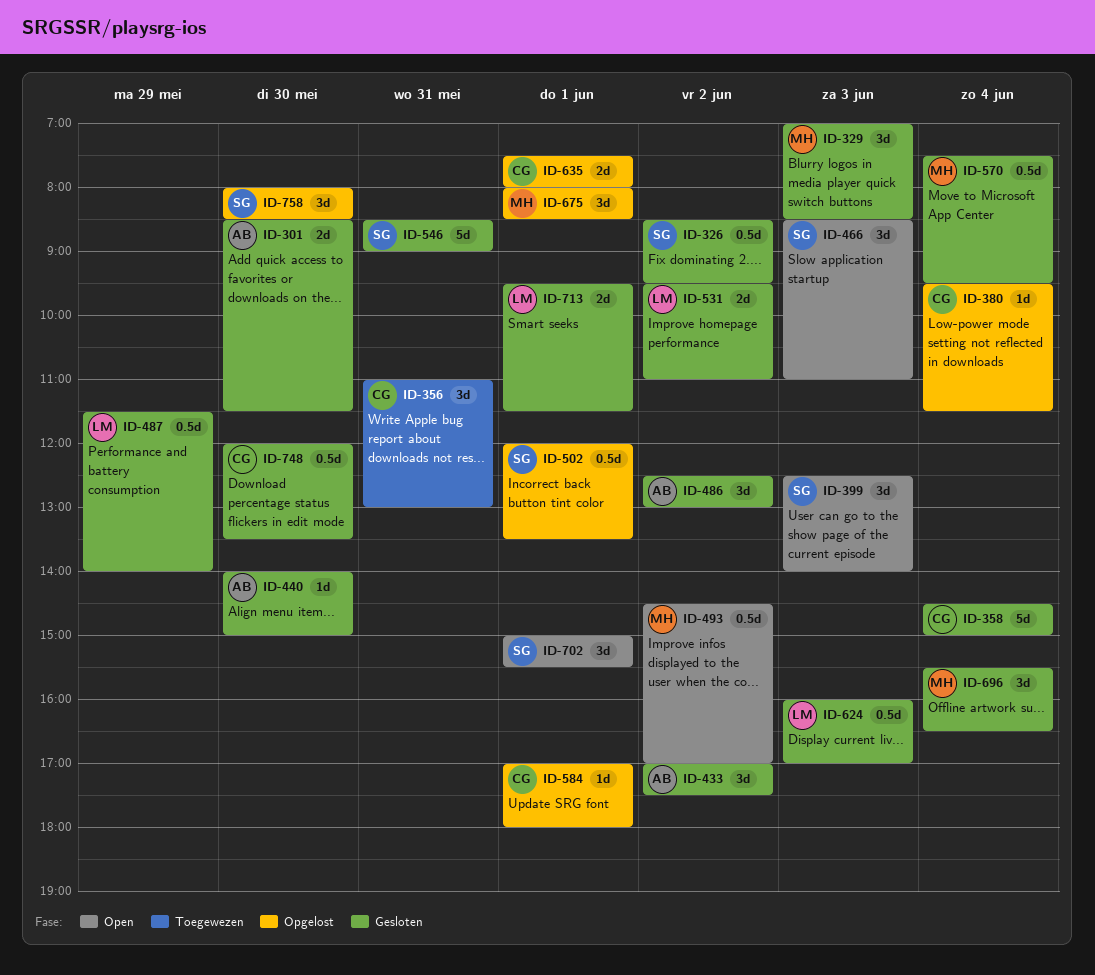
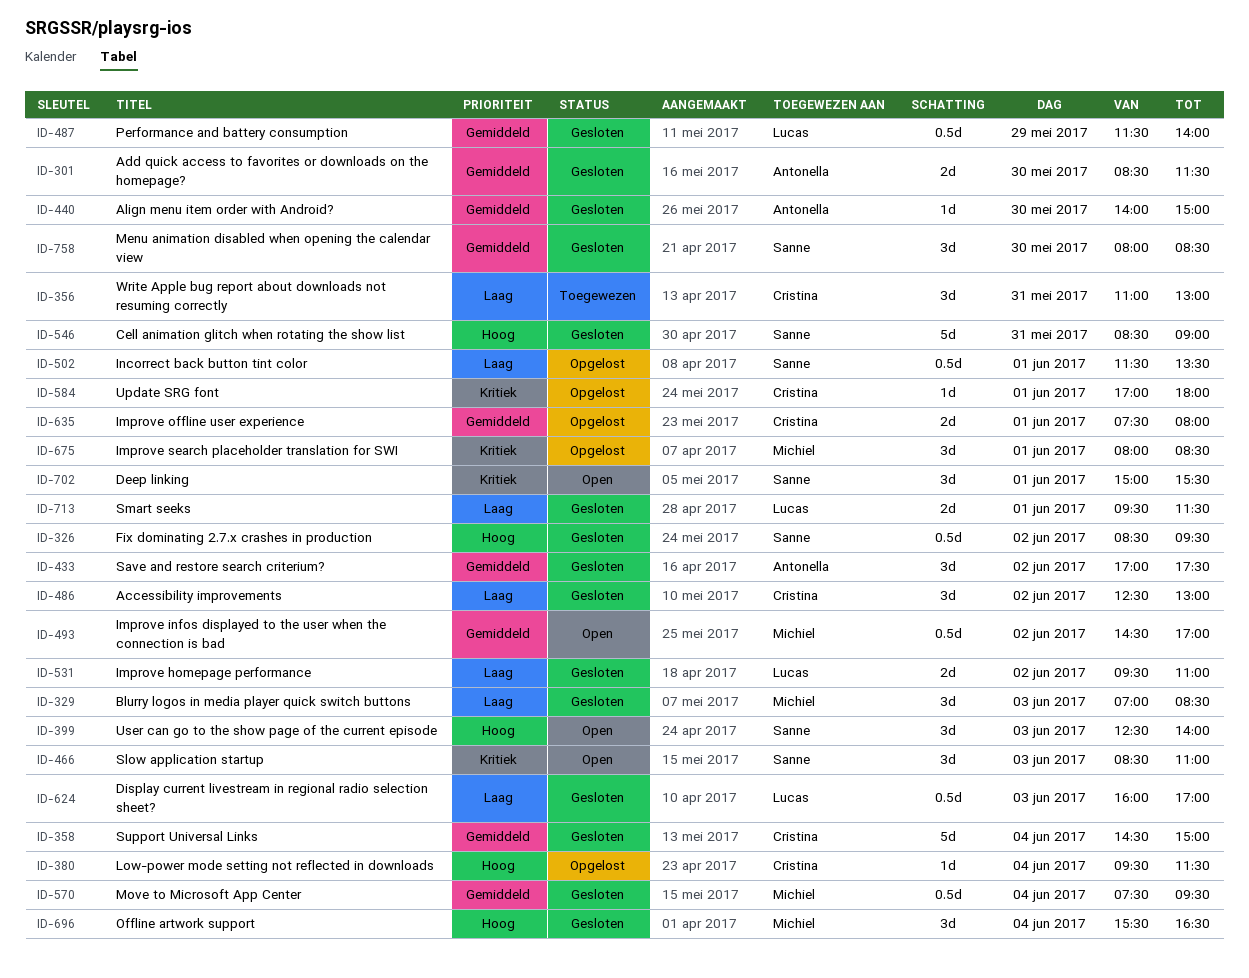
ID-486, owner: Antonella -> Cristina
ID-502, begins: 12:00 -> 11:30
ID-748: present -> none
ID-758, status: Opgelost -> Gesloten

